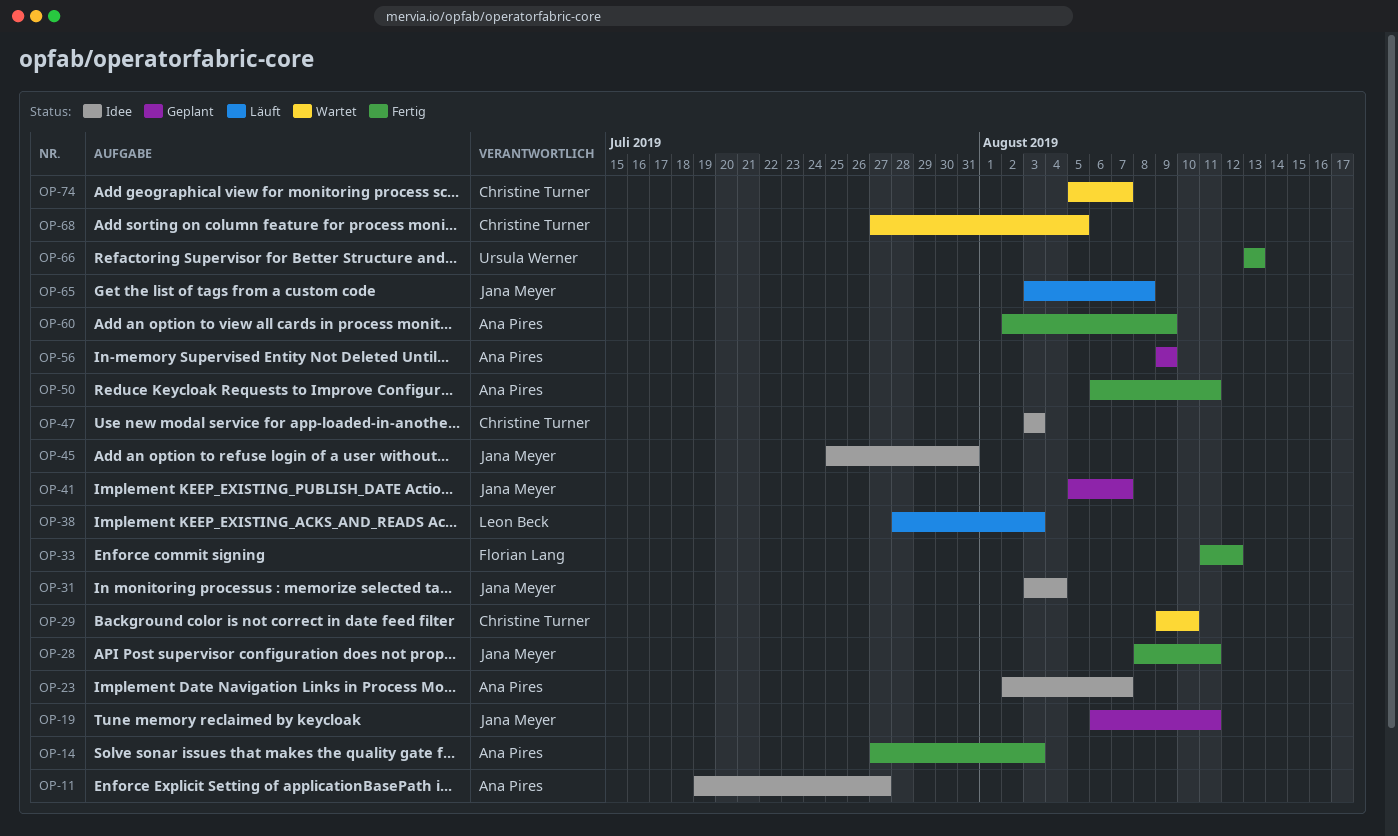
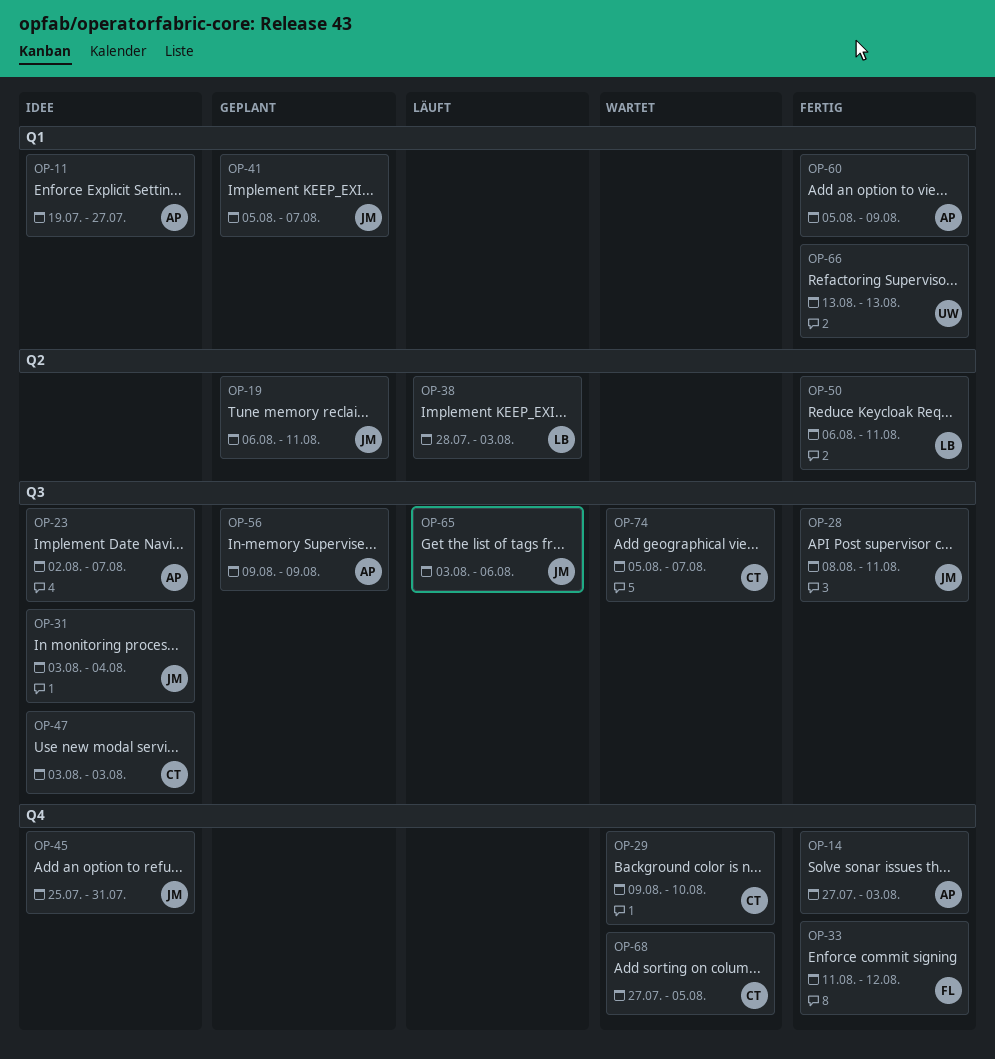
OP-50, owner: Ana Pires -> Leon Beck
OP-60, start: Aug 2 -> Aug 5
OP-65, due: Aug 8 -> Aug 6

